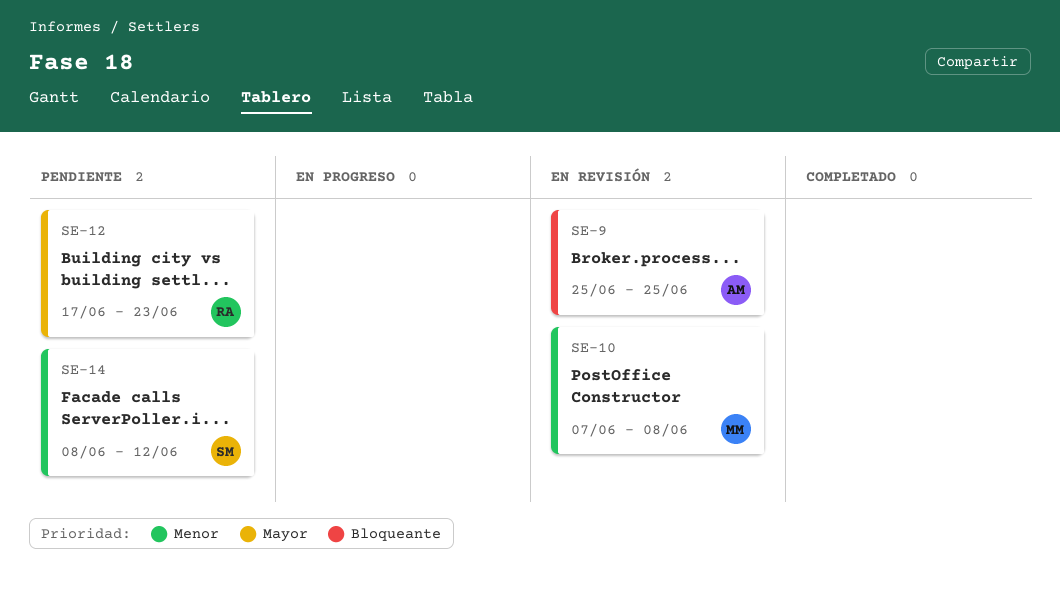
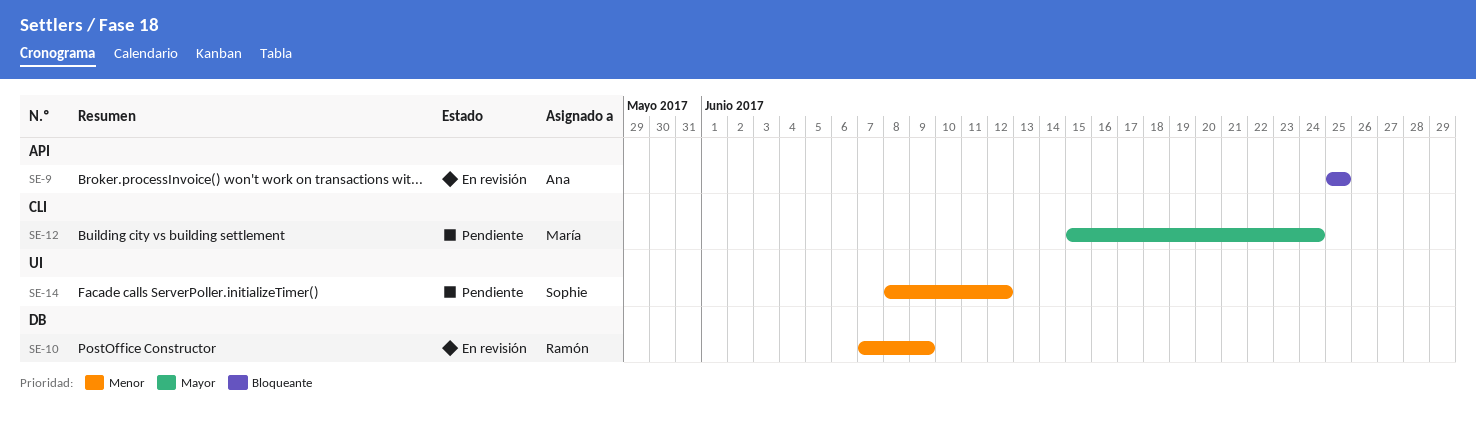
SE-10, owner: María -> Ramón
SE-10, due: Jun 8 -> Jun 9
SE-12, owner: Ramón -> María
SE-12, start: Jun 17 -> Jun 15
SE-12, due: Jun 23 -> Jun 24

